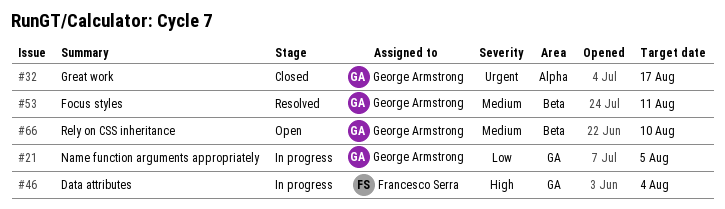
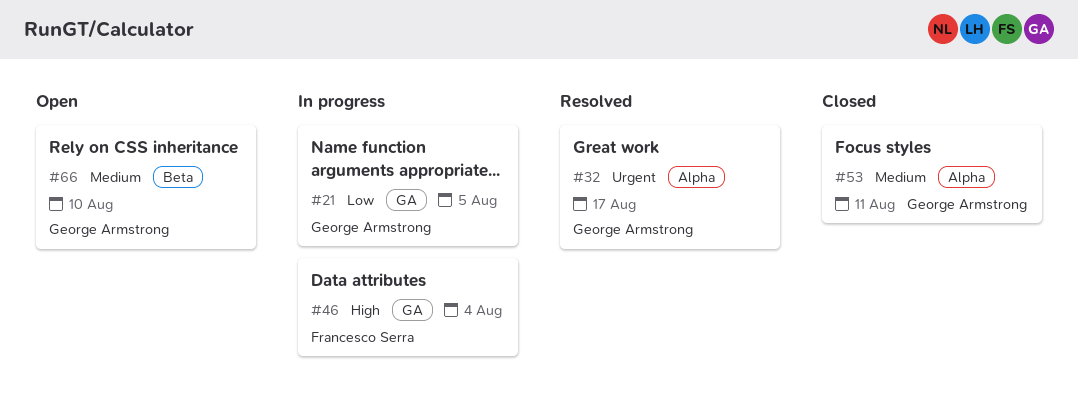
#32, status: Closed -> Resolved
#53, status: Resolved -> Closed
#53, label: Beta -> Alpha

